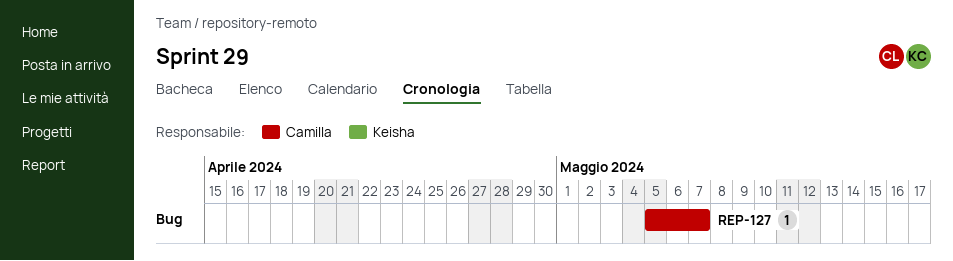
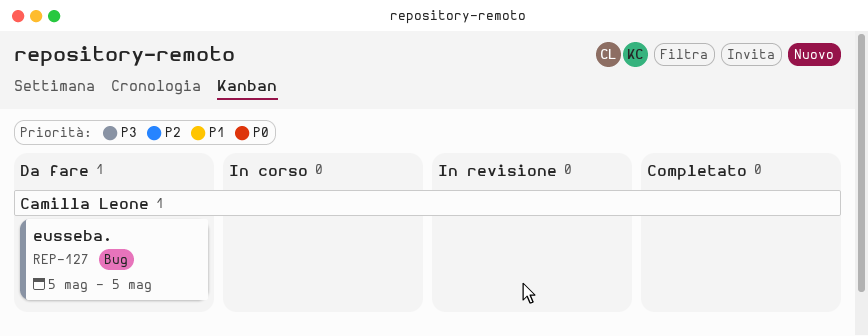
REP-127, due: May 7 -> May 5

